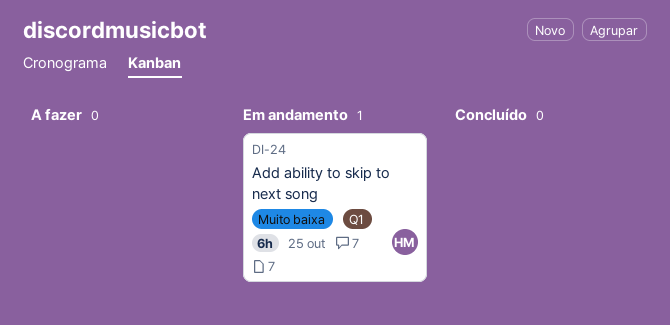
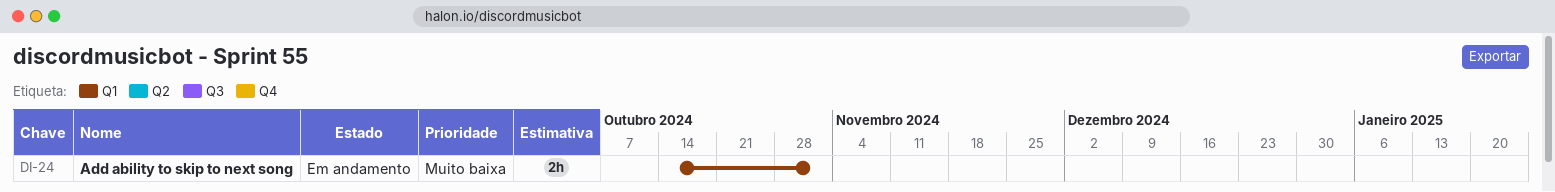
DI-24, estimate: 6h -> 2h
DI-24, due: Oct 25 -> Nov 1

